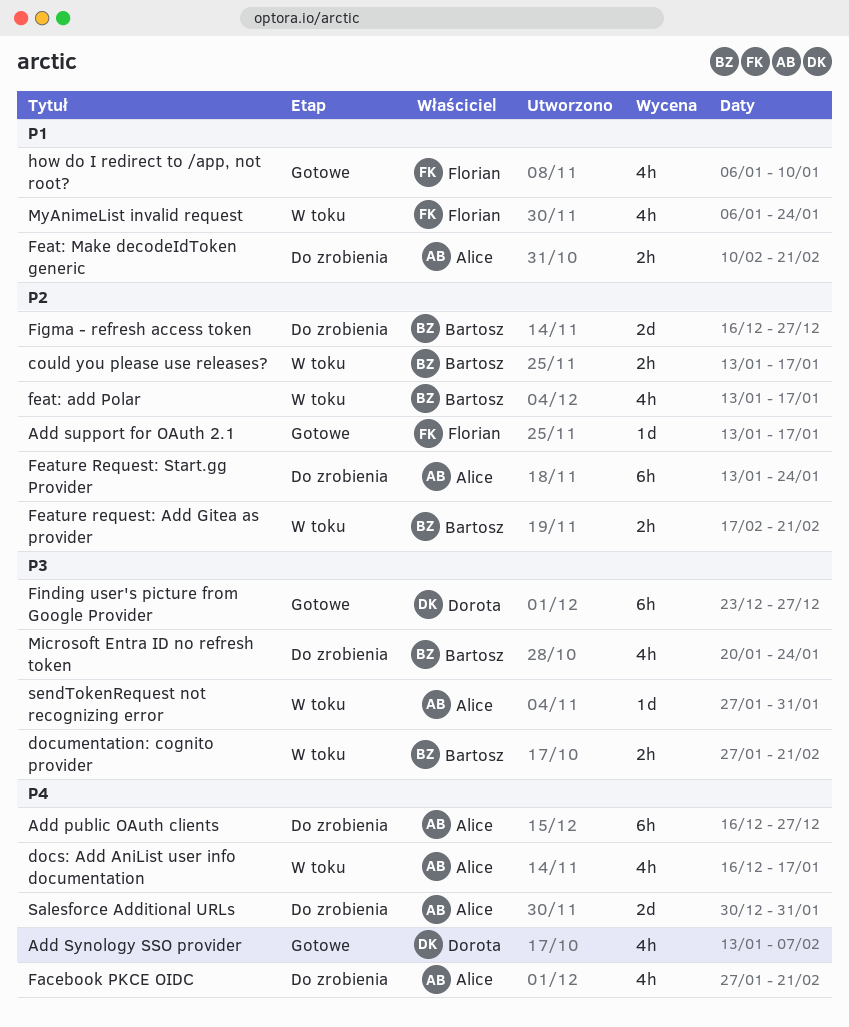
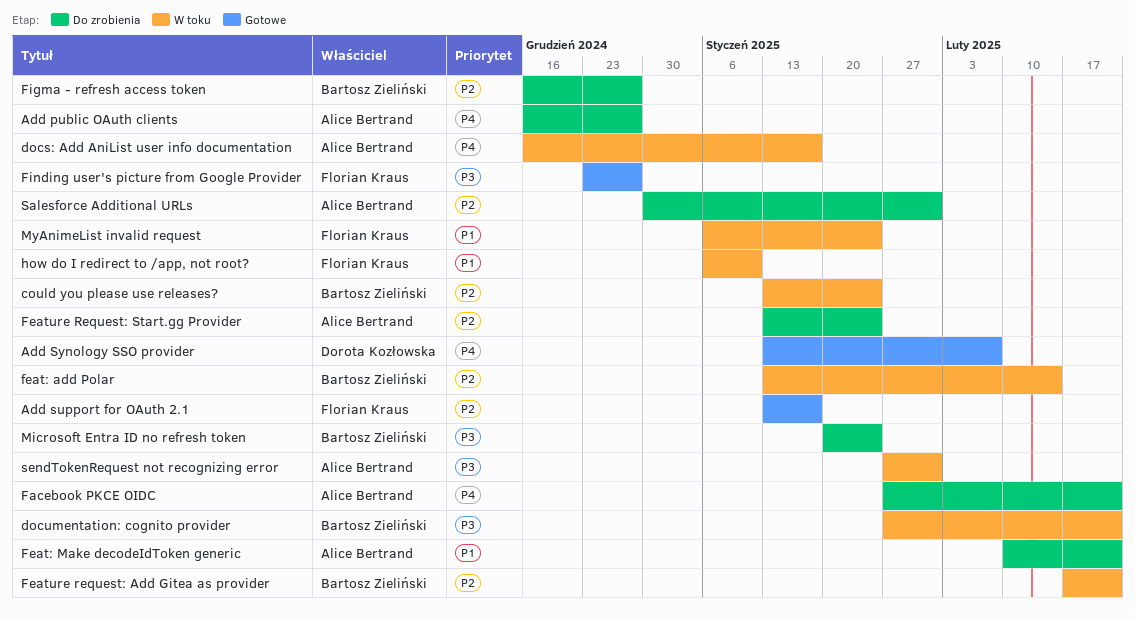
could you please use releases?, due: Jan 17 -> Jan 24
feat: add Polar, due: Jan 17 -> Feb 14
Finding user's picture from Google Provider, owner: Dorota Kozłowska -> Florian Kraus
how do I redirect to /app, not root?, status: Gotowe -> W toku
Salesforce Additional URLs, priority: P4 -> P2

